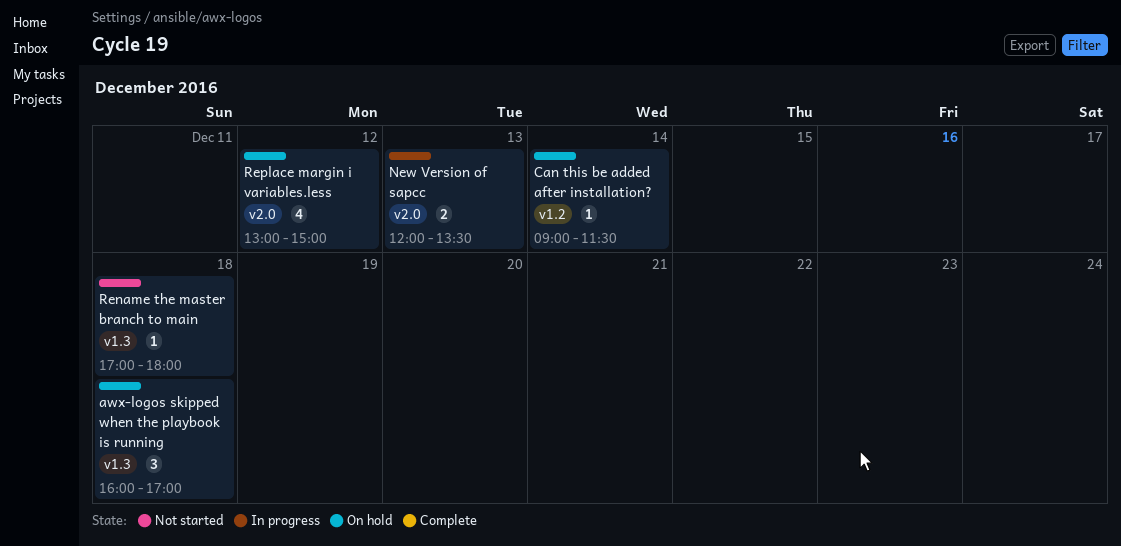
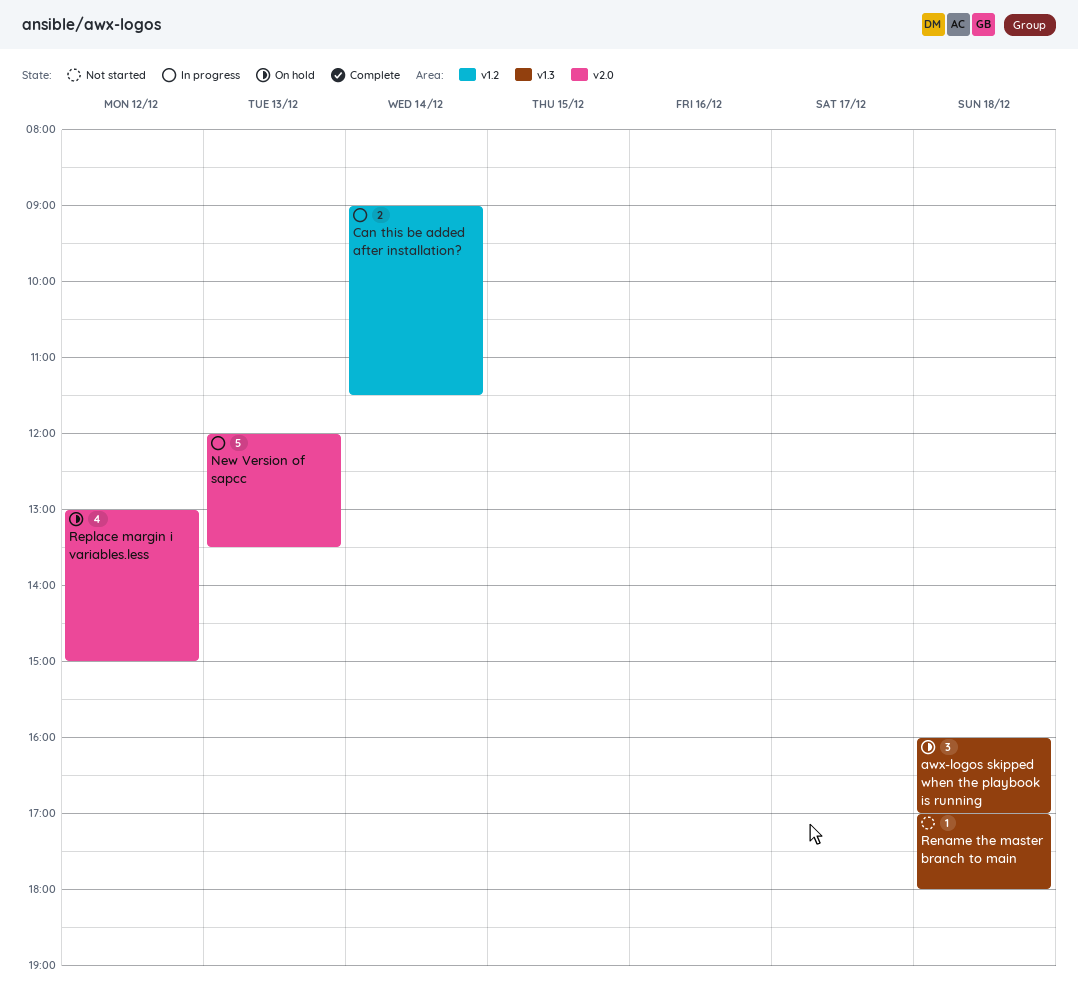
Can this be added after installation?, status: On hold -> In progress
Can this be added after installation?, estimate: 1 -> 2
New Version of sapcc, estimate: 2 -> 5

